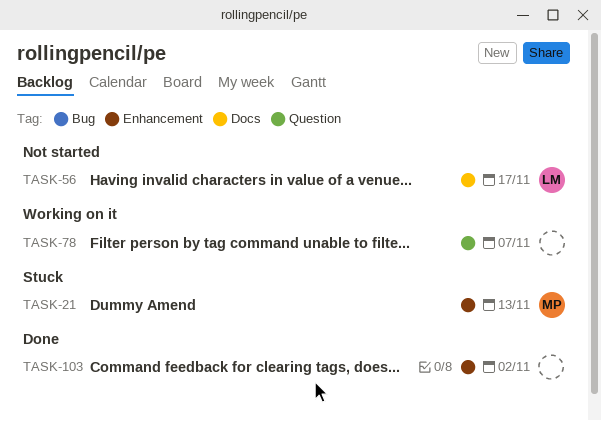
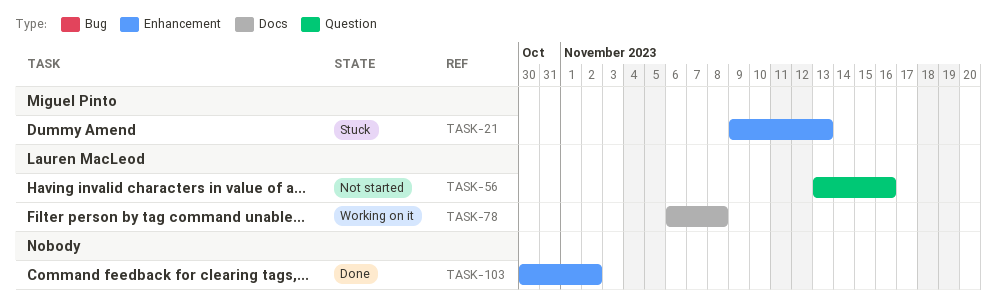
TASK-56, label: Docs -> Question
TASK-56, due: Nov 17 -> Nov 16
TASK-78, owner: none -> Lauren MacLeod
TASK-78, label: Question -> Docs
TASK-78, due: Nov 7 -> Nov 8

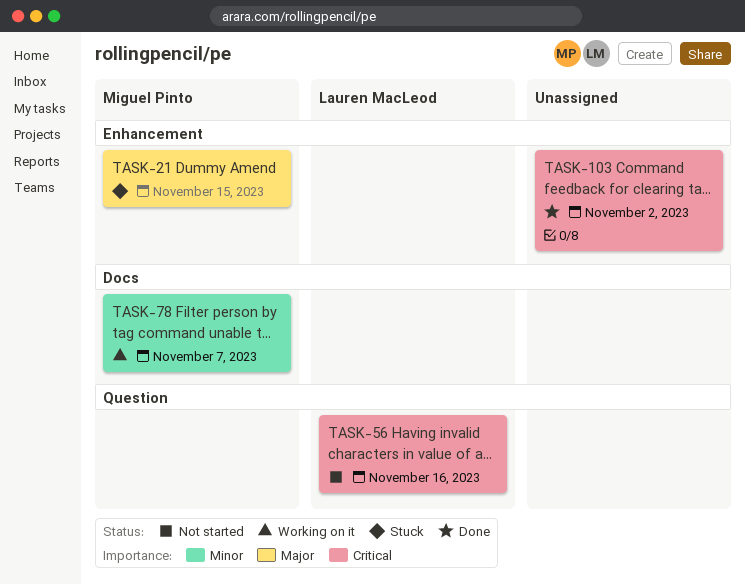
TASK-21, due: Nov 13 -> Nov 15
TASK-78, owner: Lauren MacLeod -> Miguel Pinto
TASK-78, due: Nov 8 -> Nov 7

